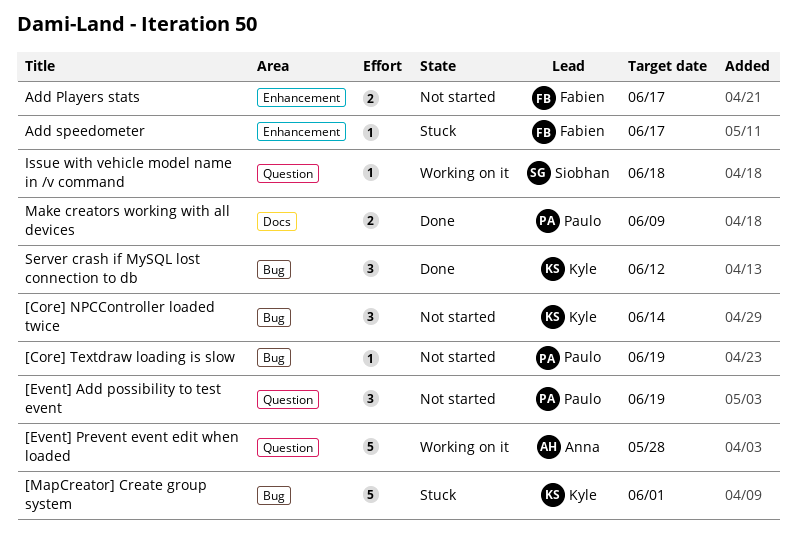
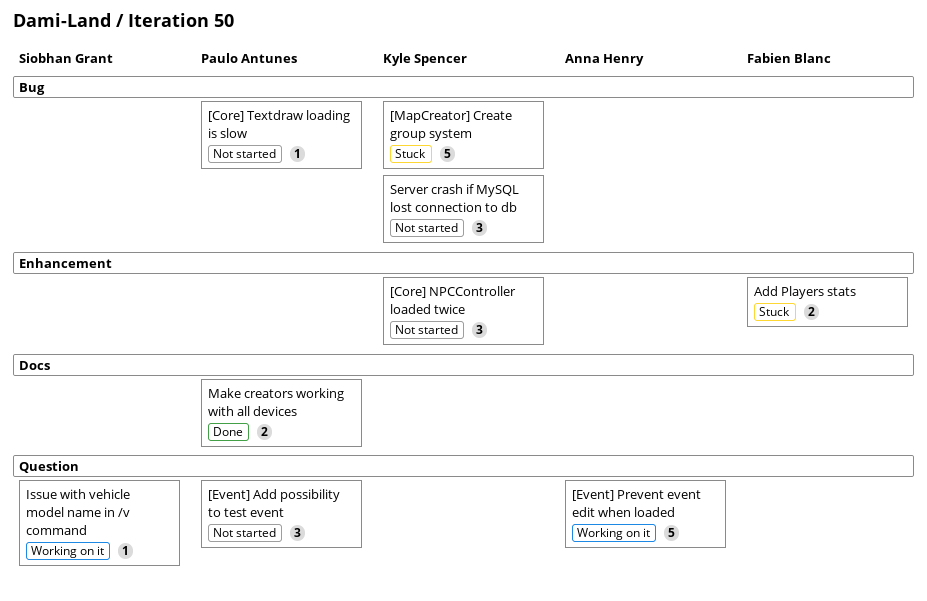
[Core] NPCController loaded twice, label: Bug -> Enhancement
Add Players stats, status: Not started -> Stuck
Add speedometer: present -> none
Server crash if MySQL lost connection to db, status: Done -> Not started

